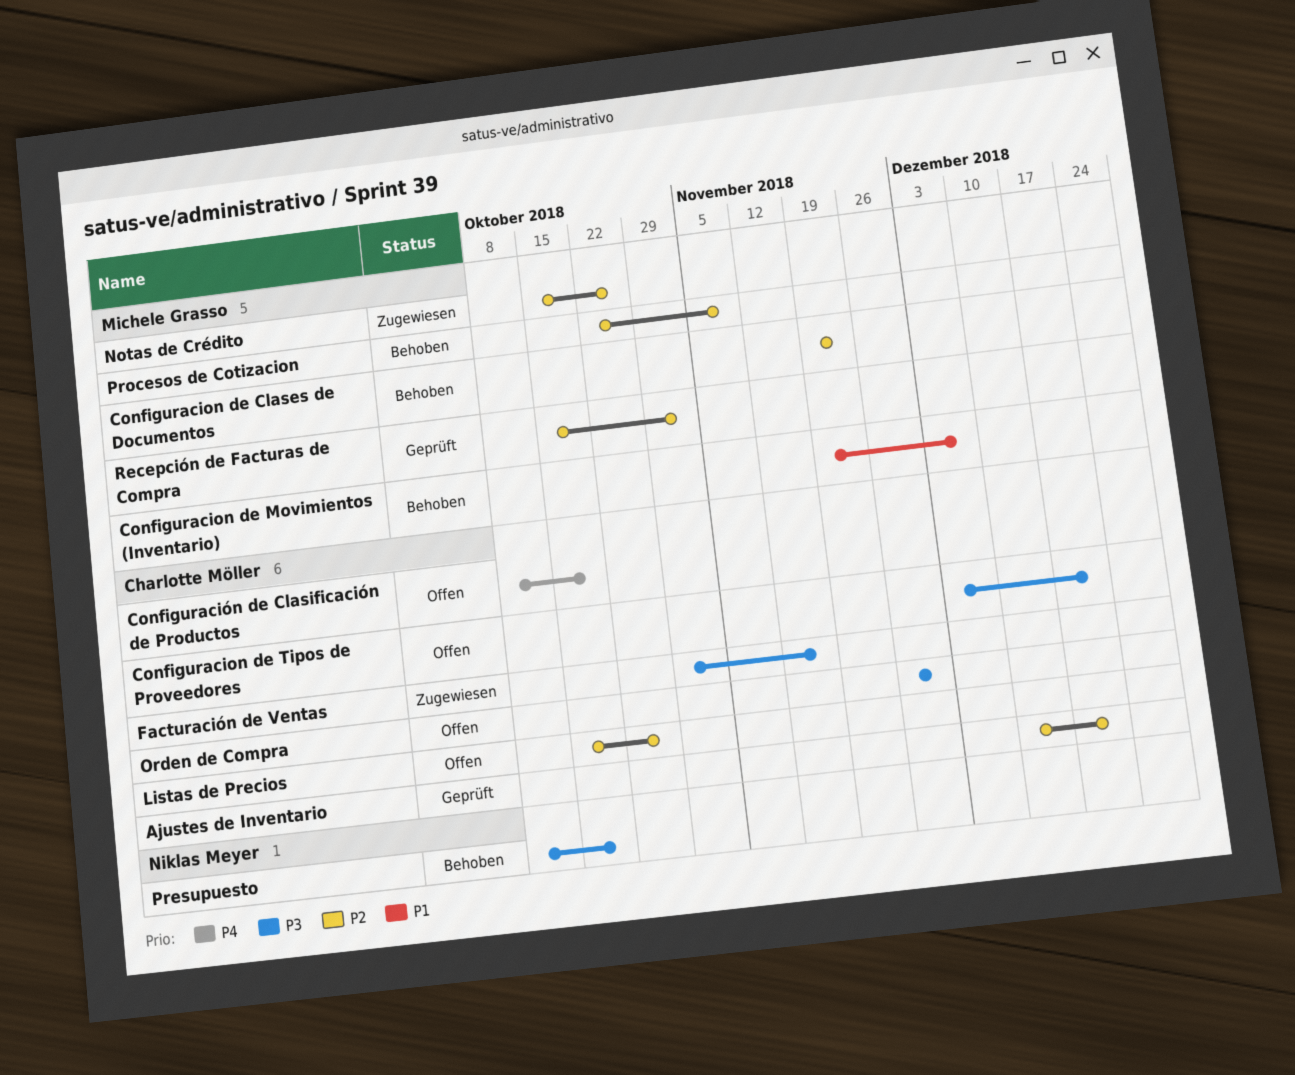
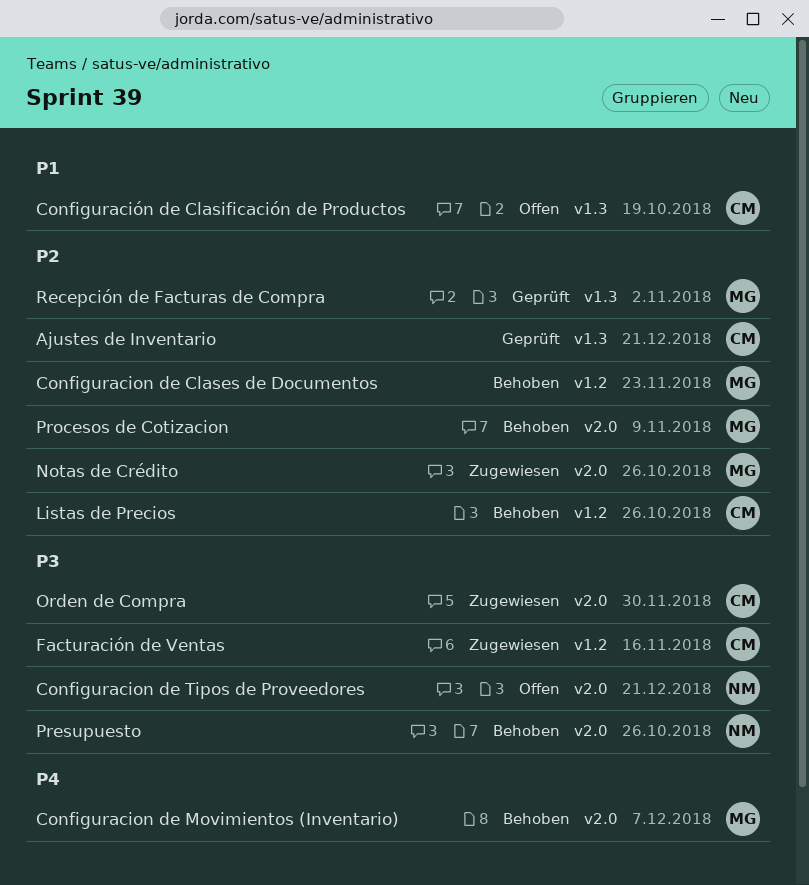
Configuracion de Movimientos (Inventario), priority: P1 -> P4
Configuracion de Tipos de Proveedores, owner: Charlotte Möller -> Niklas Meyer
Configuración de Clasificación de Productos, priority: P4 -> P1
Listas de Precios, status: Offen -> Behoben
Orden de Compra, status: Offen -> Zugewiesen
Presupuesto, due: Oct 19 -> Oct 26

